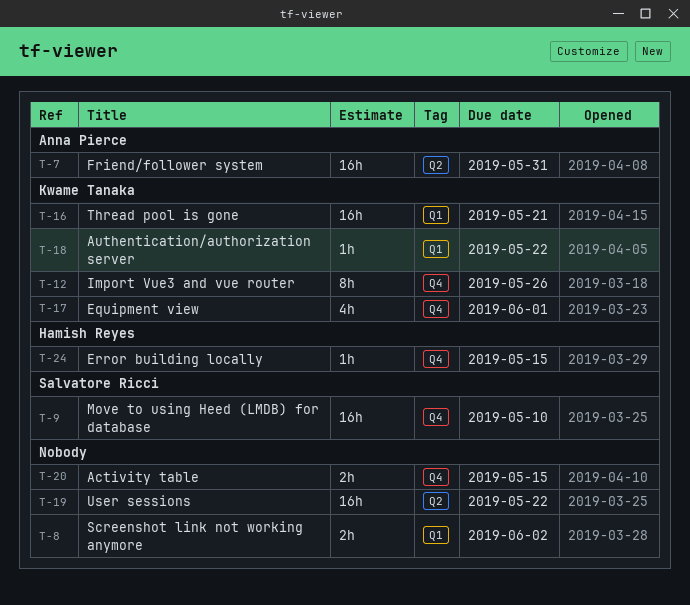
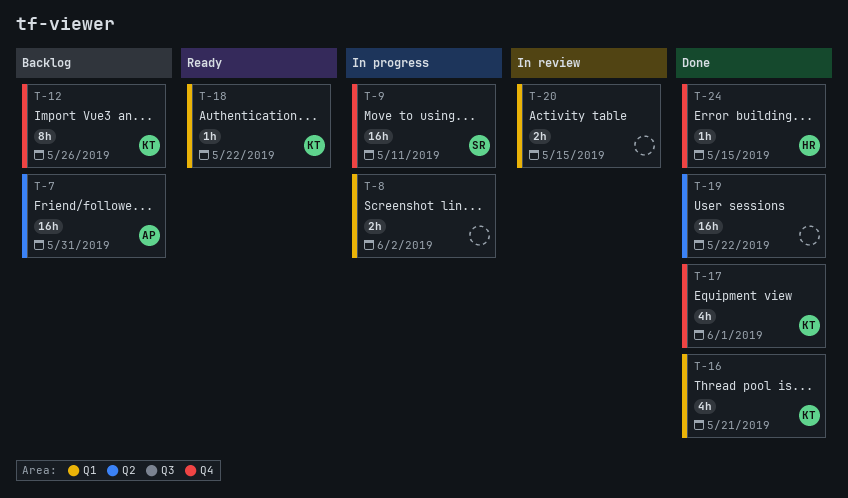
T-9, due: May 10 -> May 11
T-16, estimate: 16h -> 4h
T-20, label: Q4 -> Q1

